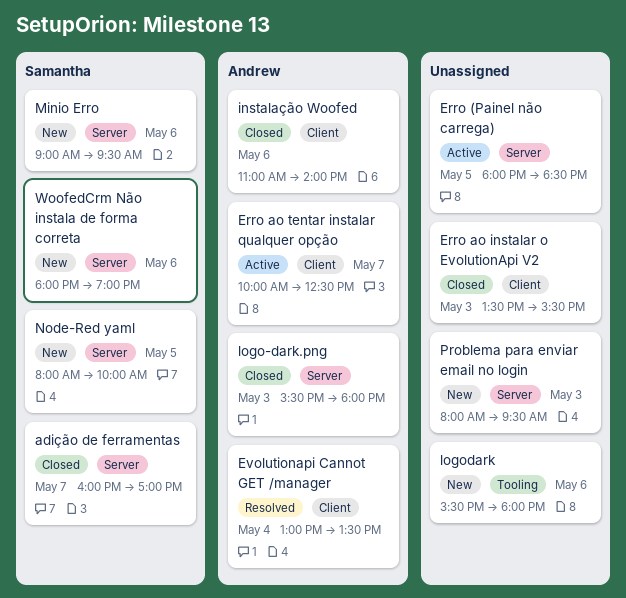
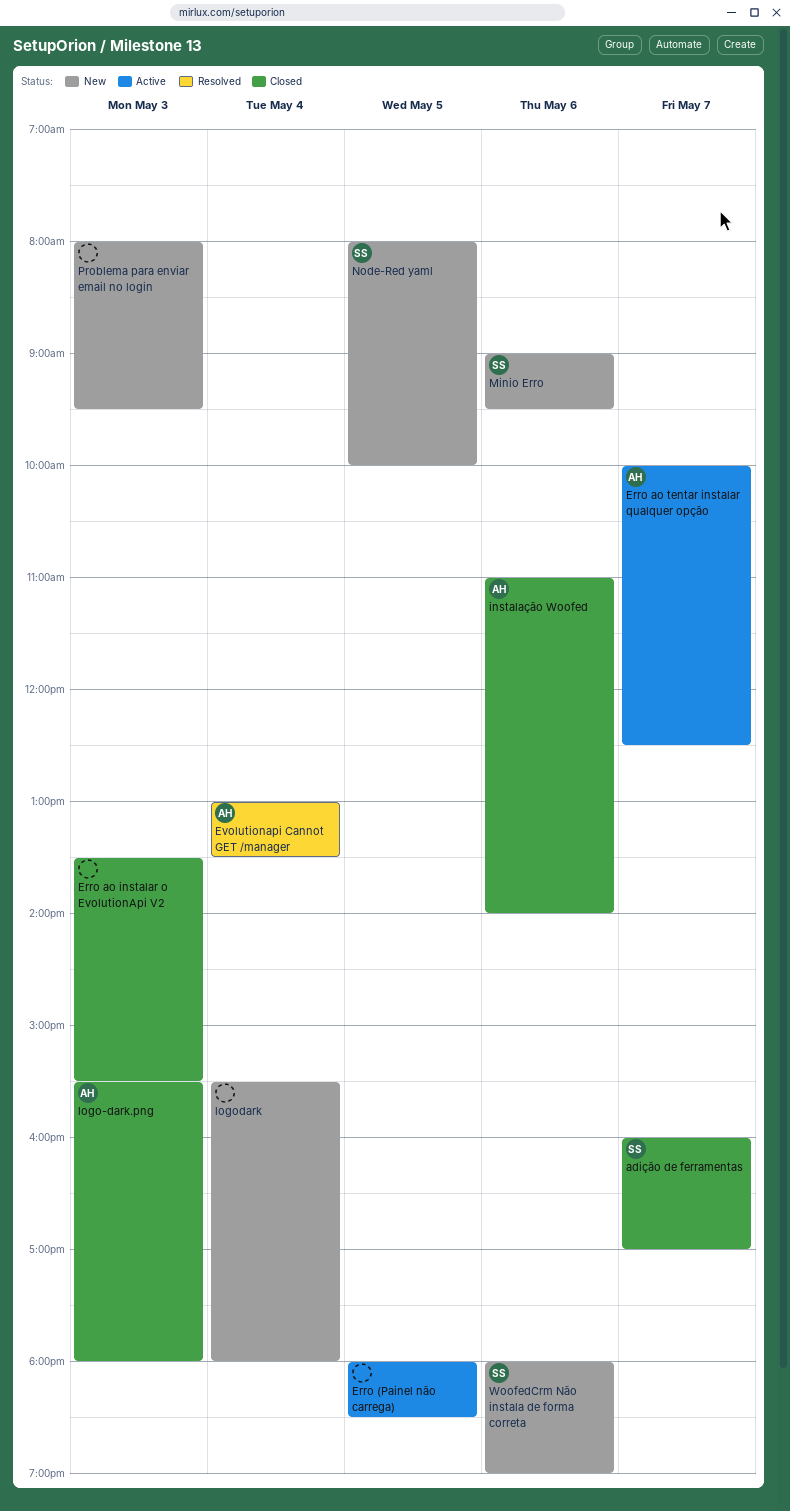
logodark, day: May 6 -> May 4

